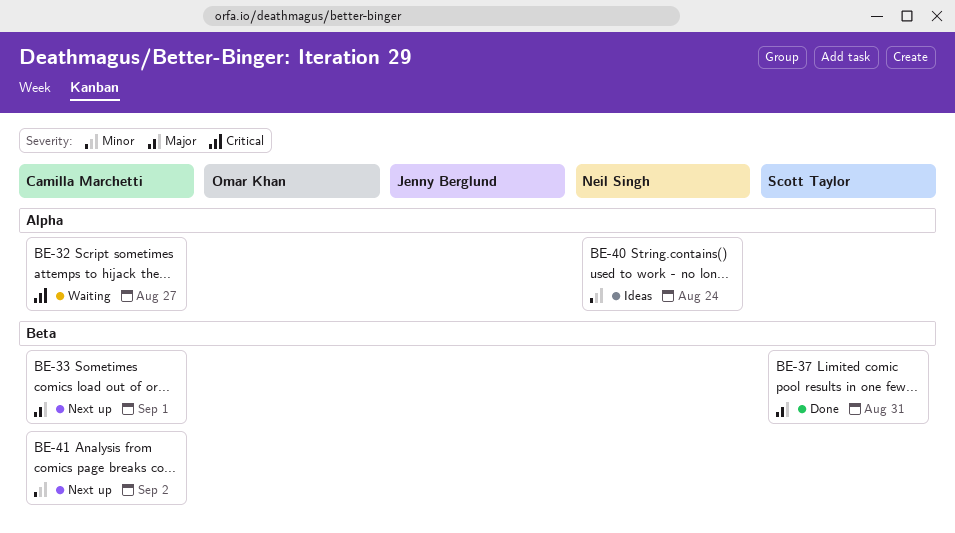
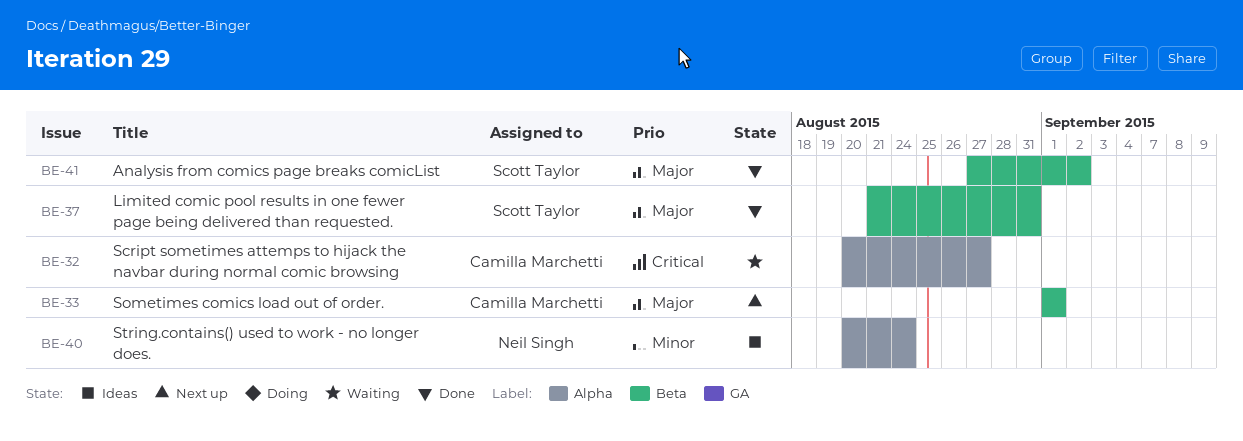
BE-41, status: Next up -> Done
BE-41, owner: Camilla Marchetti -> Scott Taylor
BE-41, priority: Minor -> Major

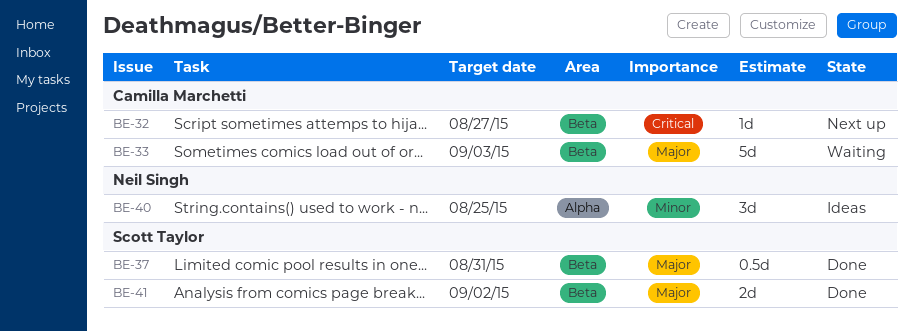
BE-32, status: Waiting -> Next up
BE-32, label: Alpha -> Beta
BE-33, status: Next up -> Waiting
BE-33, due: Sep 1 -> Sep 3
BE-40, due: Aug 24 -> Aug 25

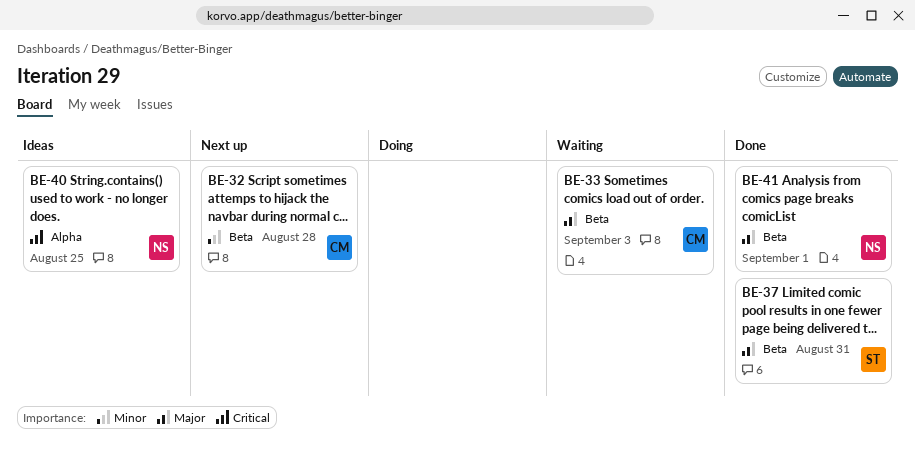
BE-32, priority: Critical -> Minor
BE-32, due: Aug 27 -> Aug 28
BE-40, priority: Minor -> Critical
BE-41, owner: Scott Taylor -> Neil Singh
BE-41, due: Sep 2 -> Sep 1

